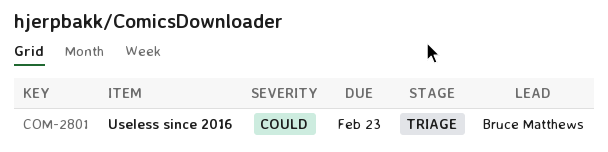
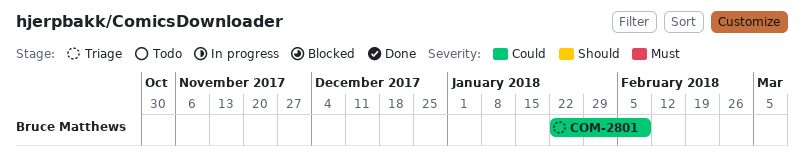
COM-2801, due: Feb 23 -> Feb 9

